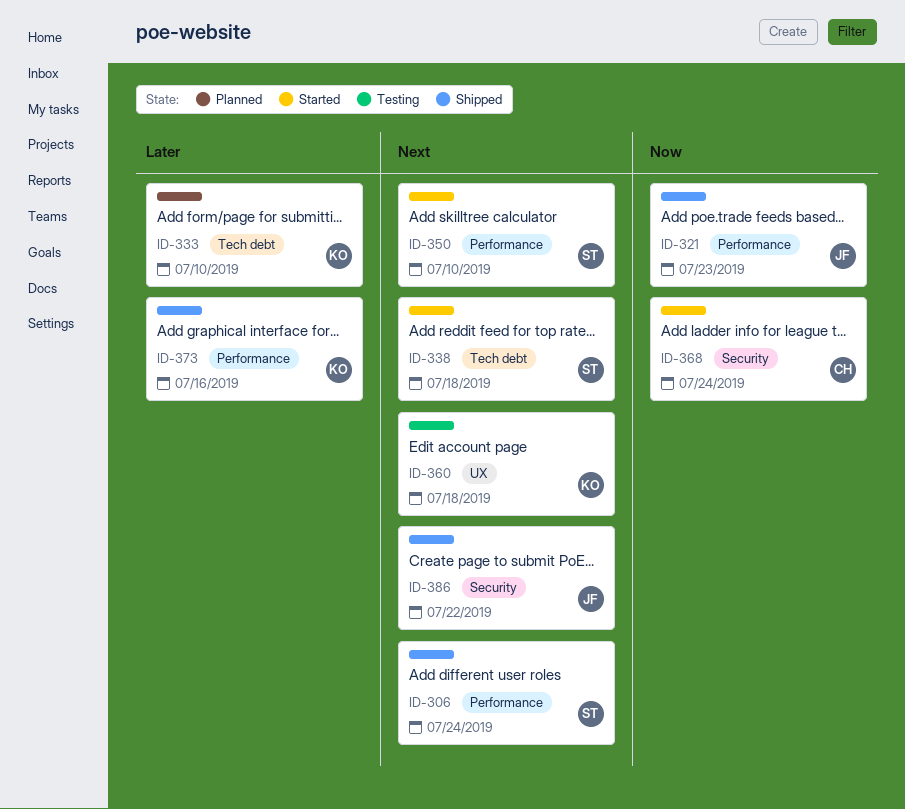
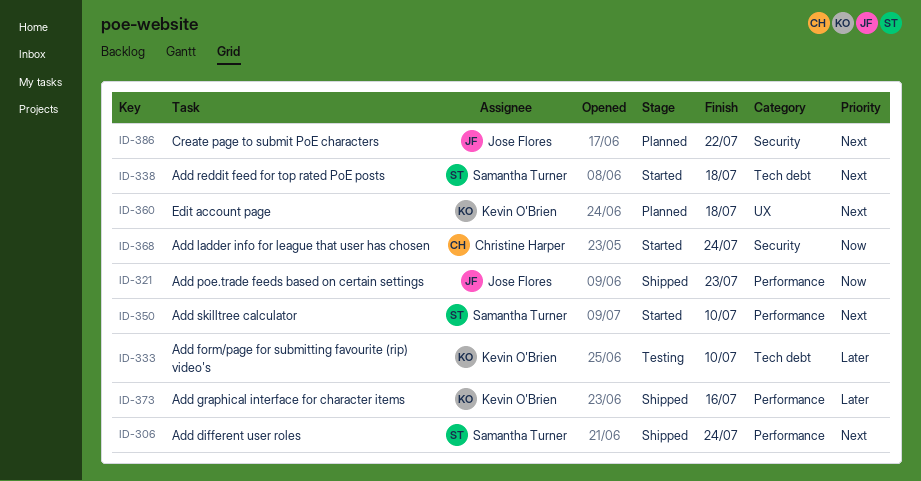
ID-333, status: Planned -> Testing
ID-360, status: Testing -> Planned
ID-386, status: Shipped -> Planned

